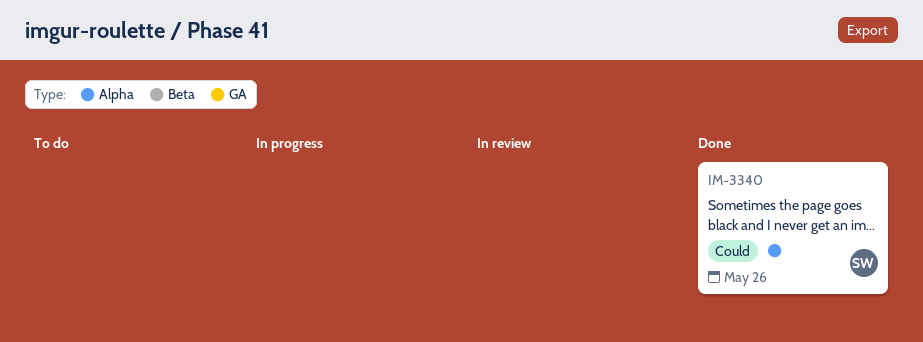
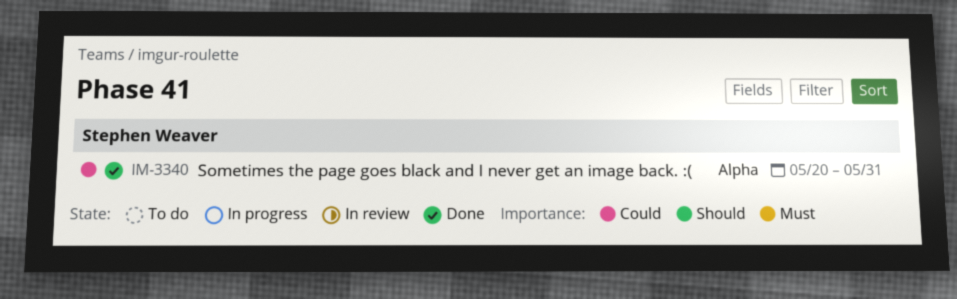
IM-3340, due: May 26 -> May 31

